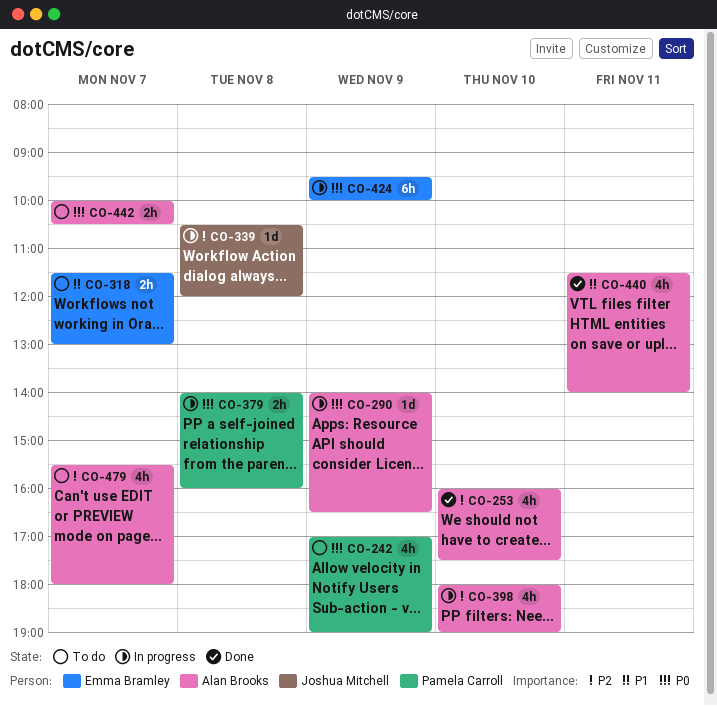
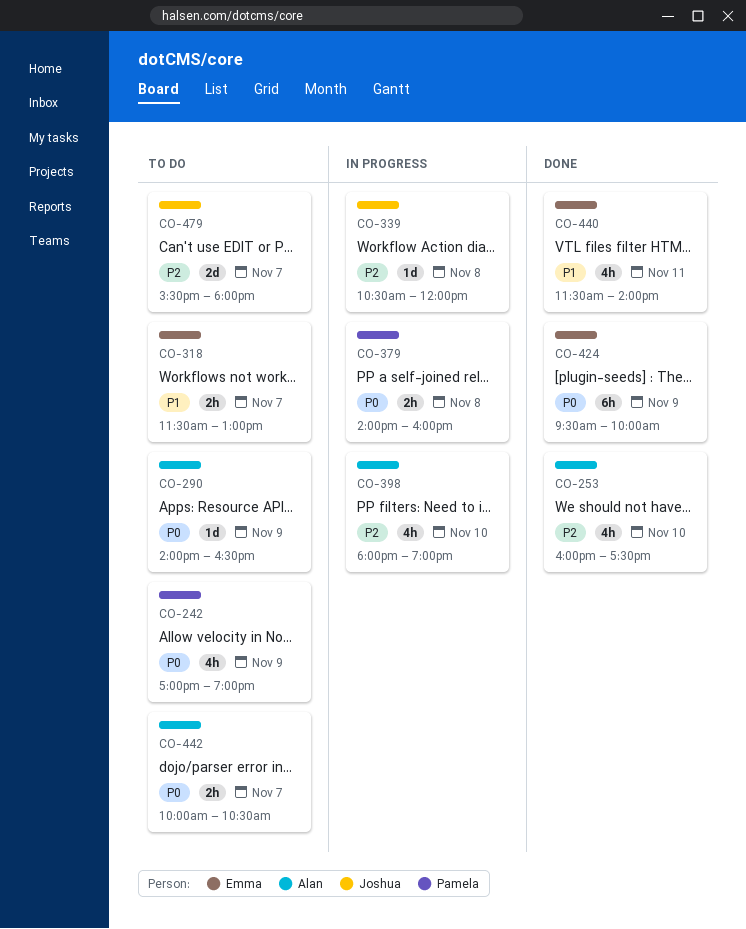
CO-290, status: In progress -> To do
CO-424, status: In progress -> Done
CO-440, owner: Alan Brooks -> Emma Bramley
CO-479, owner: Alan Brooks -> Joshua Mitchell
CO-479, estimate: 4h -> 2d

